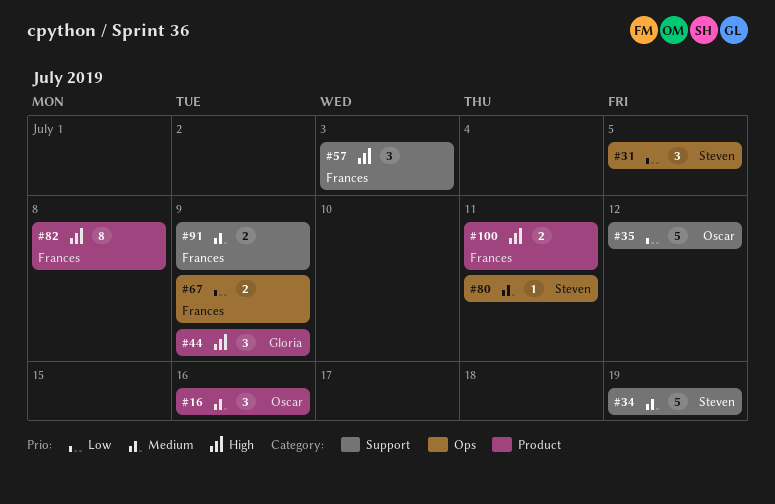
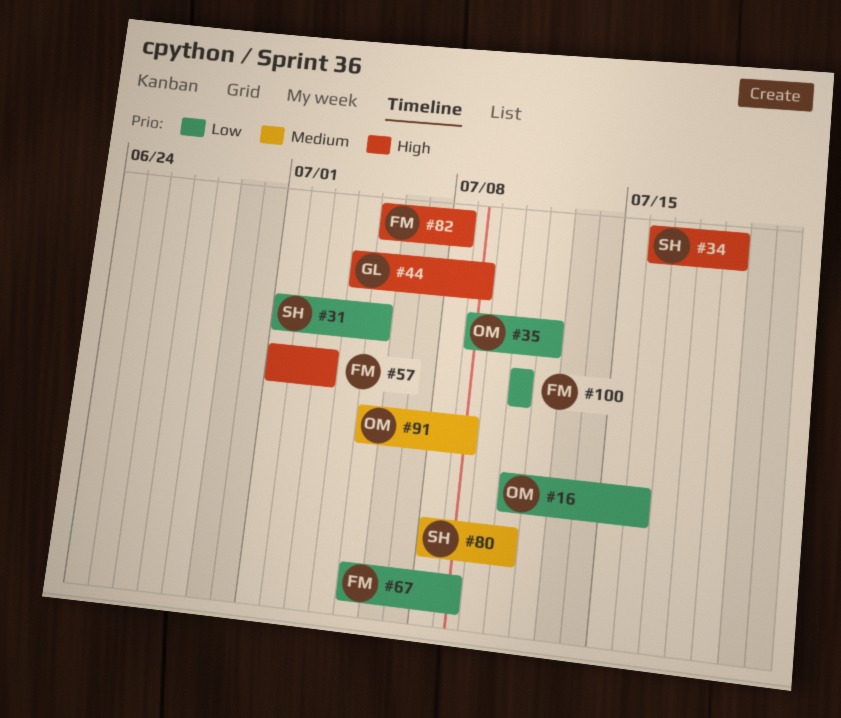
#16, priority: Medium -> Low
#34, priority: Medium -> High
#91, owner: Frances -> Oscar
#100, priority: High -> Low

